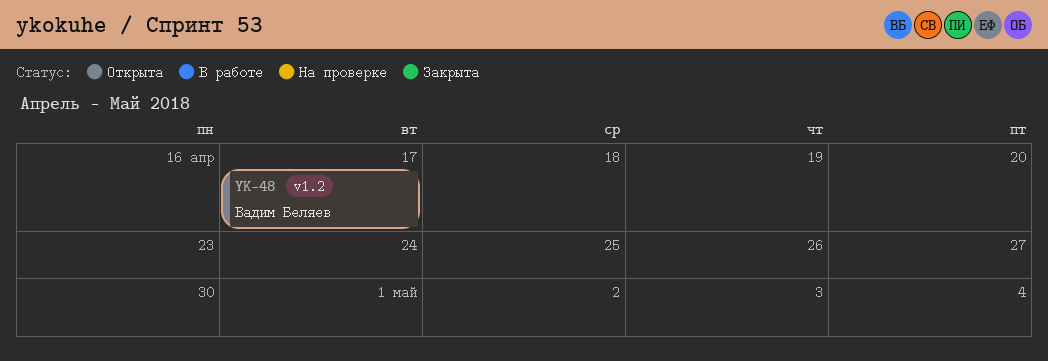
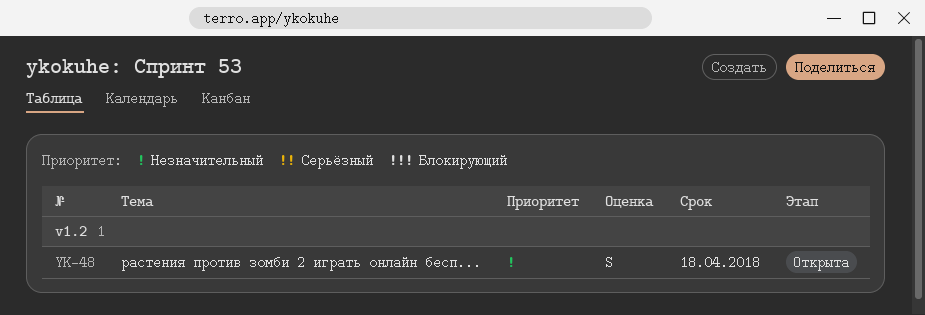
YK-48, due: Apr 17 -> Apr 18

